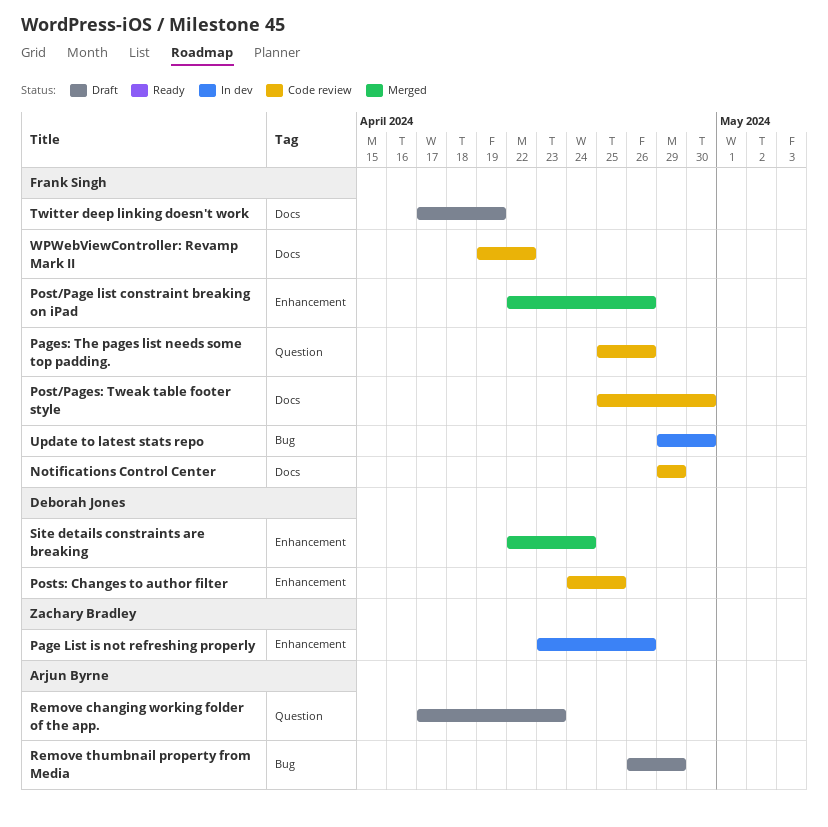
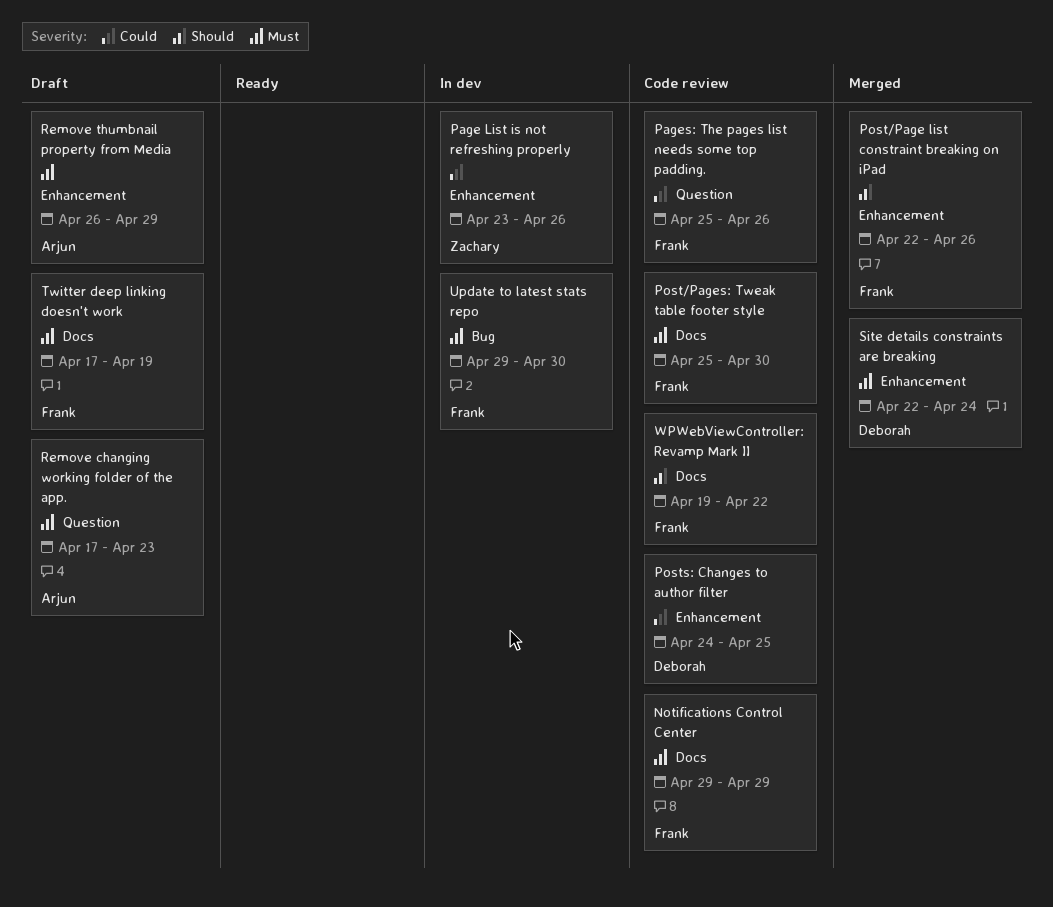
Remove thumbnail property from Media, label: Bug -> Enhancement

